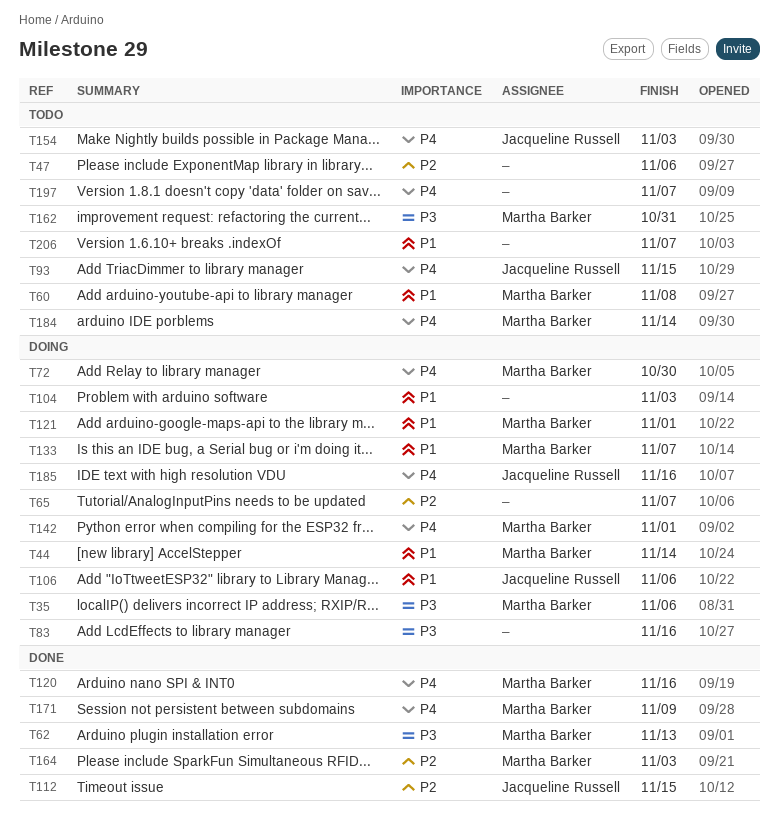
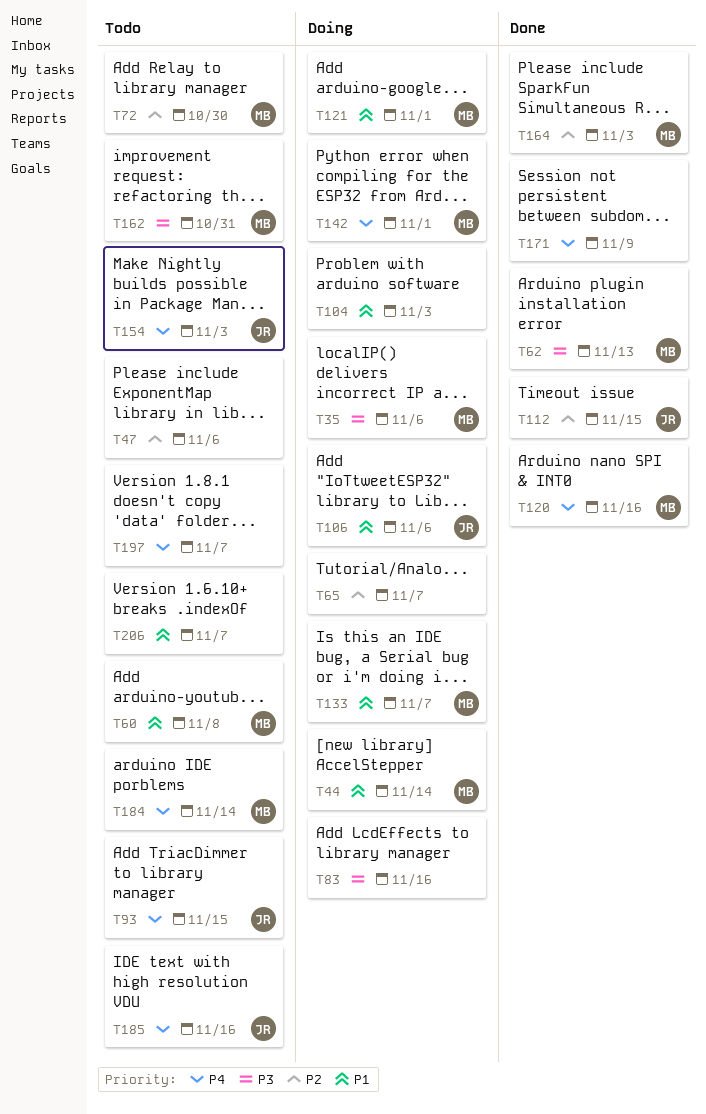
T72, status: Doing -> Todo
T72, priority: P4 -> P2
T171, owner: Martha Barker -> none
T185, status: Doing -> Todo

